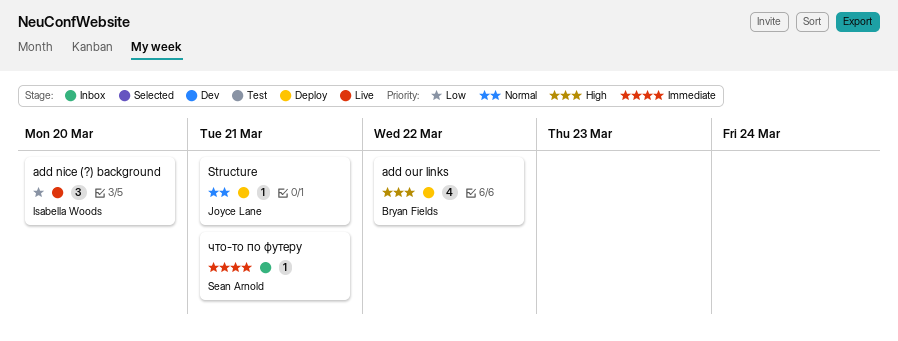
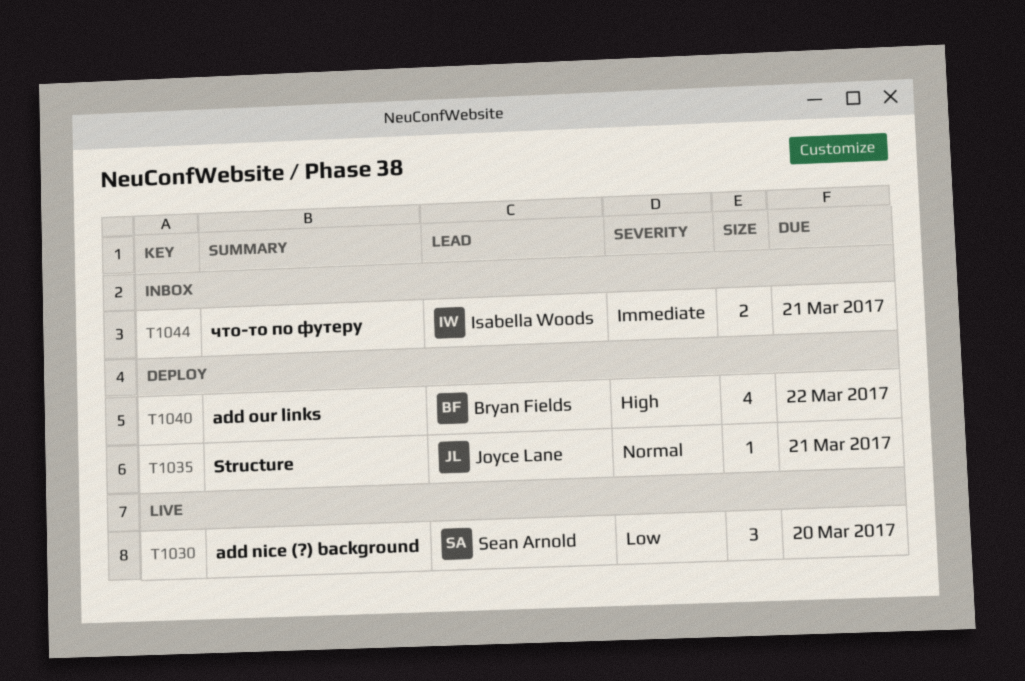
add nice (?) background, owner: Isabella Woods -> Sean Arnold
что-то по футеру, owner: Sean Arnold -> Isabella Woods
что-то по футеру, estimate: 1 -> 2

